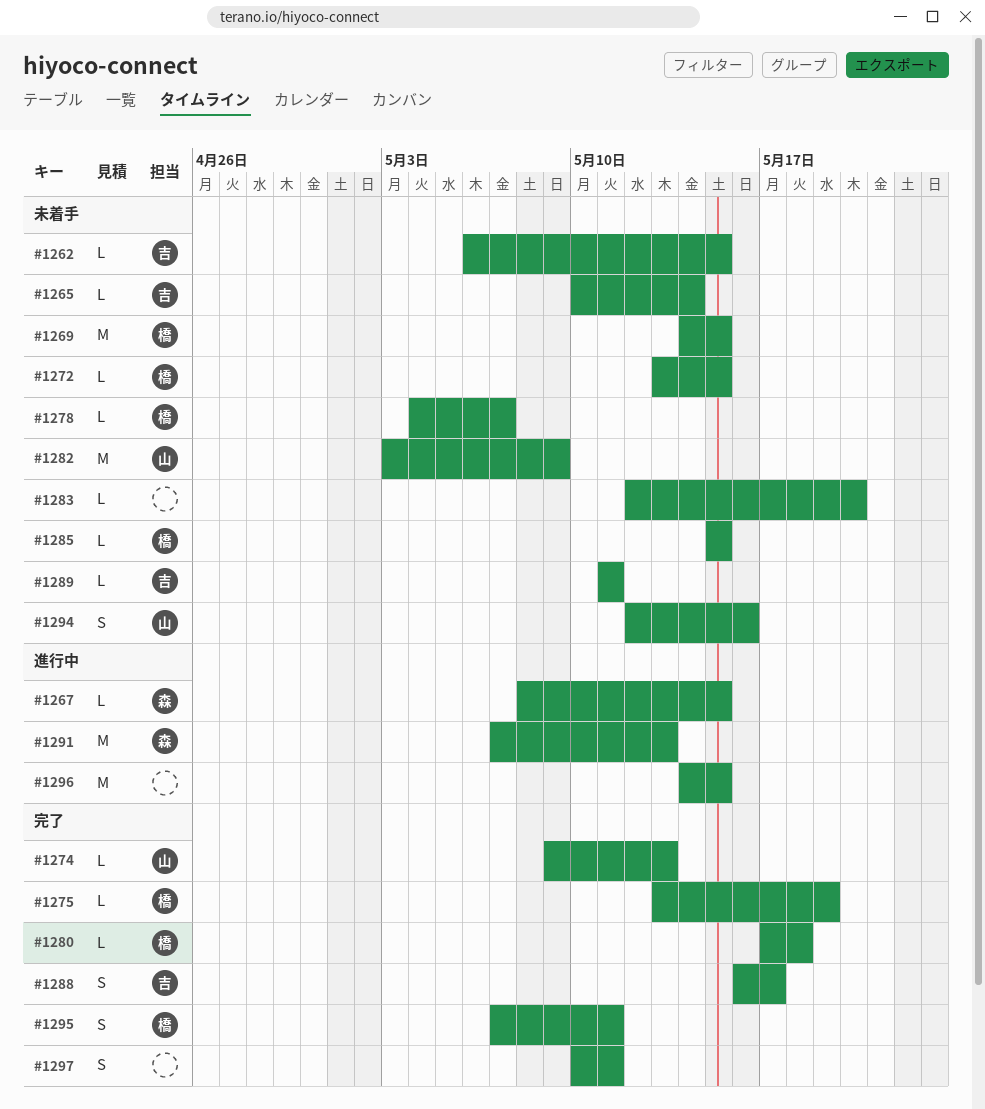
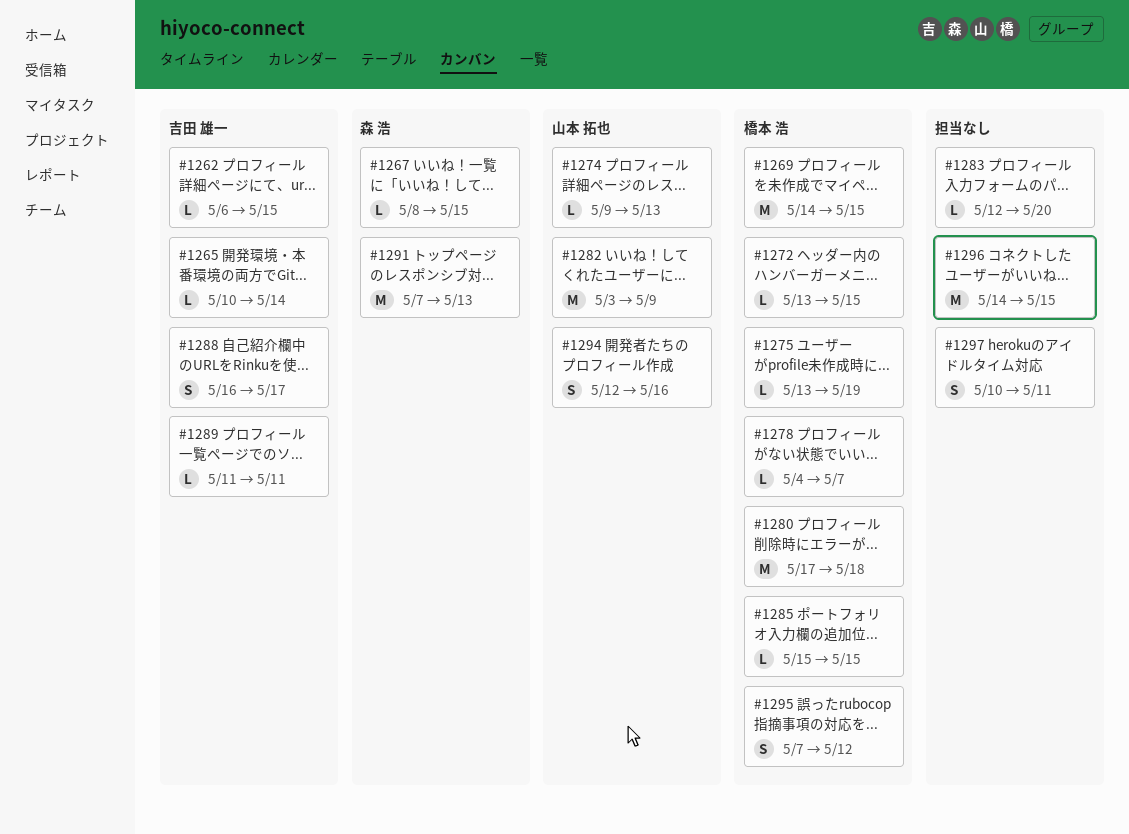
#1280, estimate: L -> M
#1295, due: May 11 -> May 12

